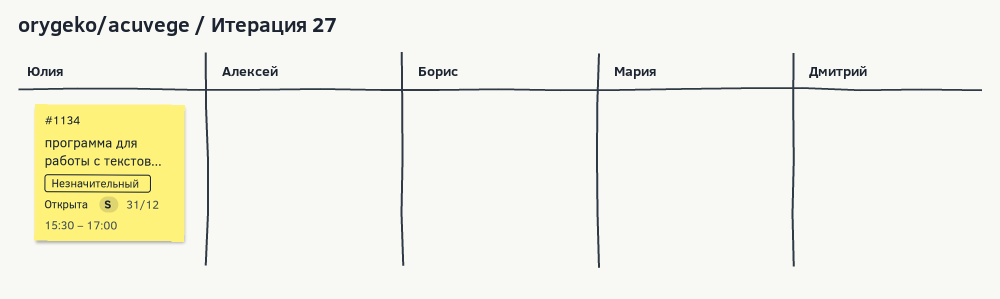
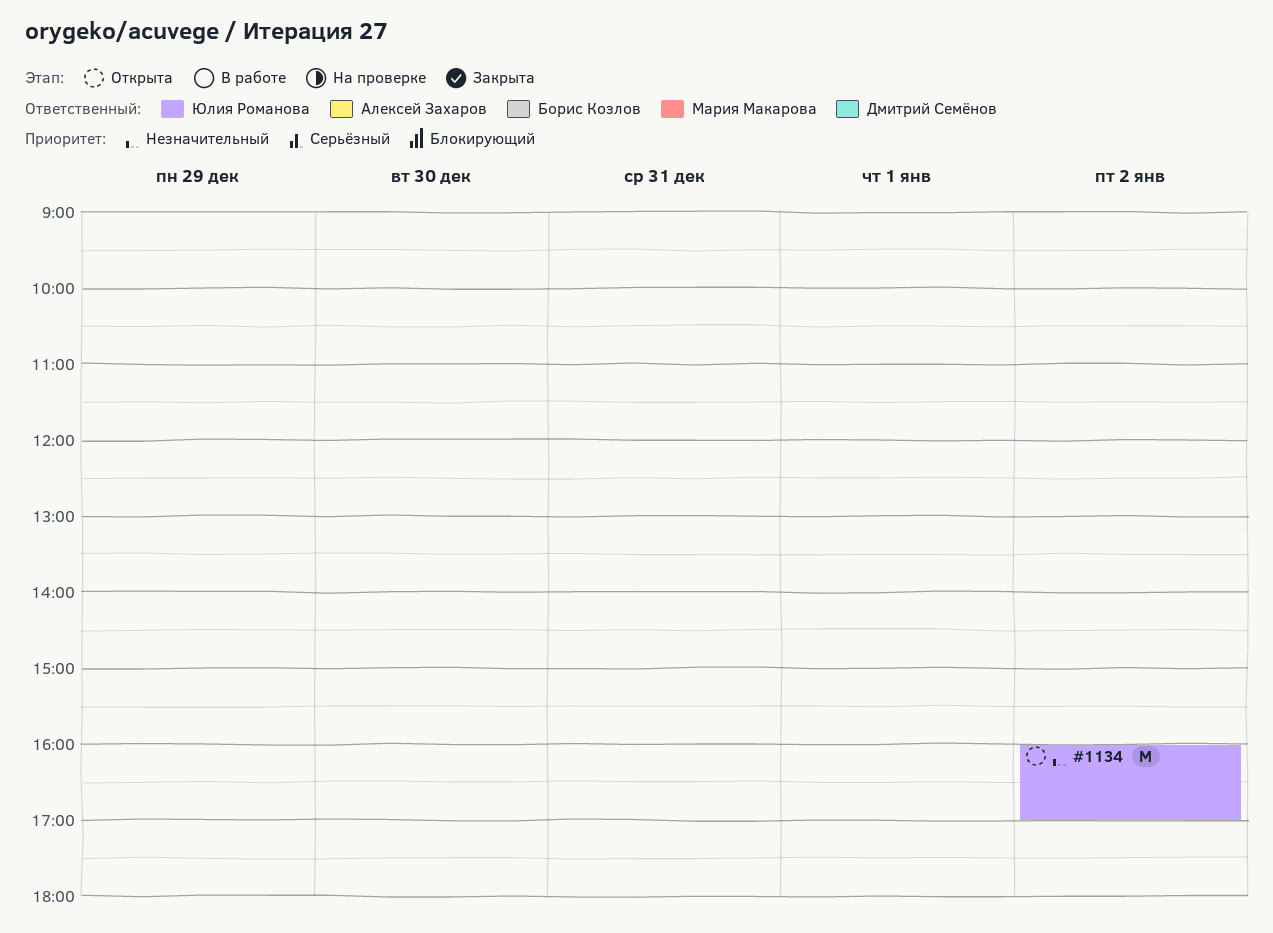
#1134, estimate: S -> M
#1134, day: Dec 31 -> Jan 2
#1134, begins: 15:30 -> 16:00

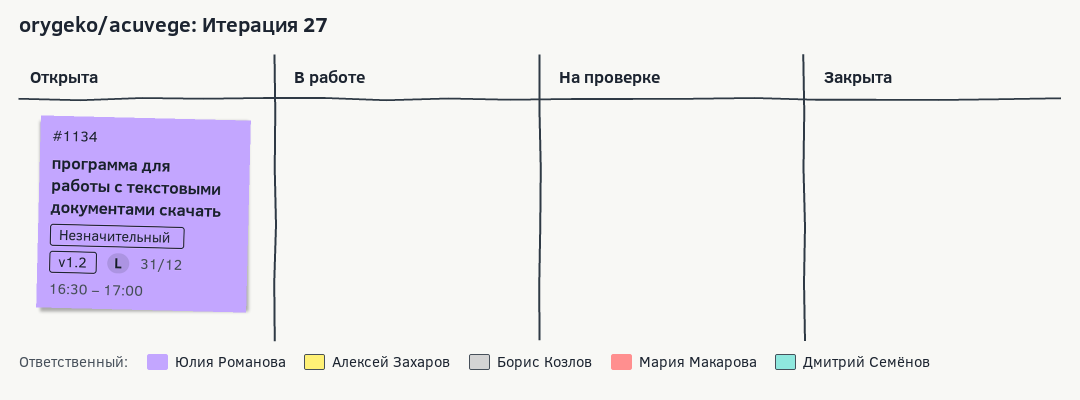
#1134, estimate: M -> L
#1134, day: Jan 2 -> Dec 31
#1134, begins: 16:00 -> 16:30

